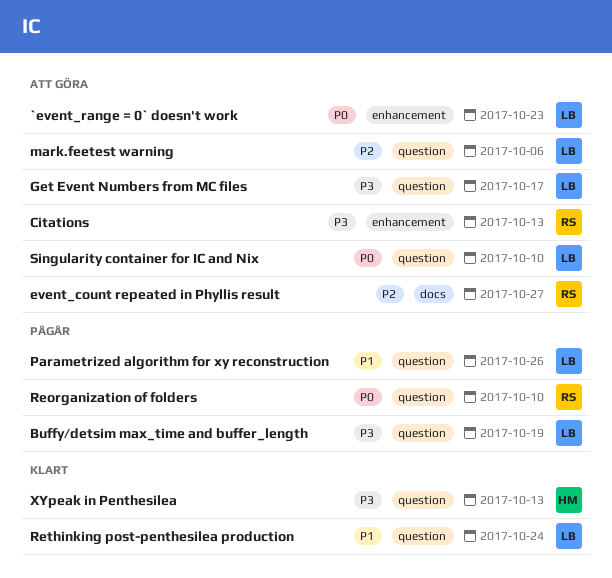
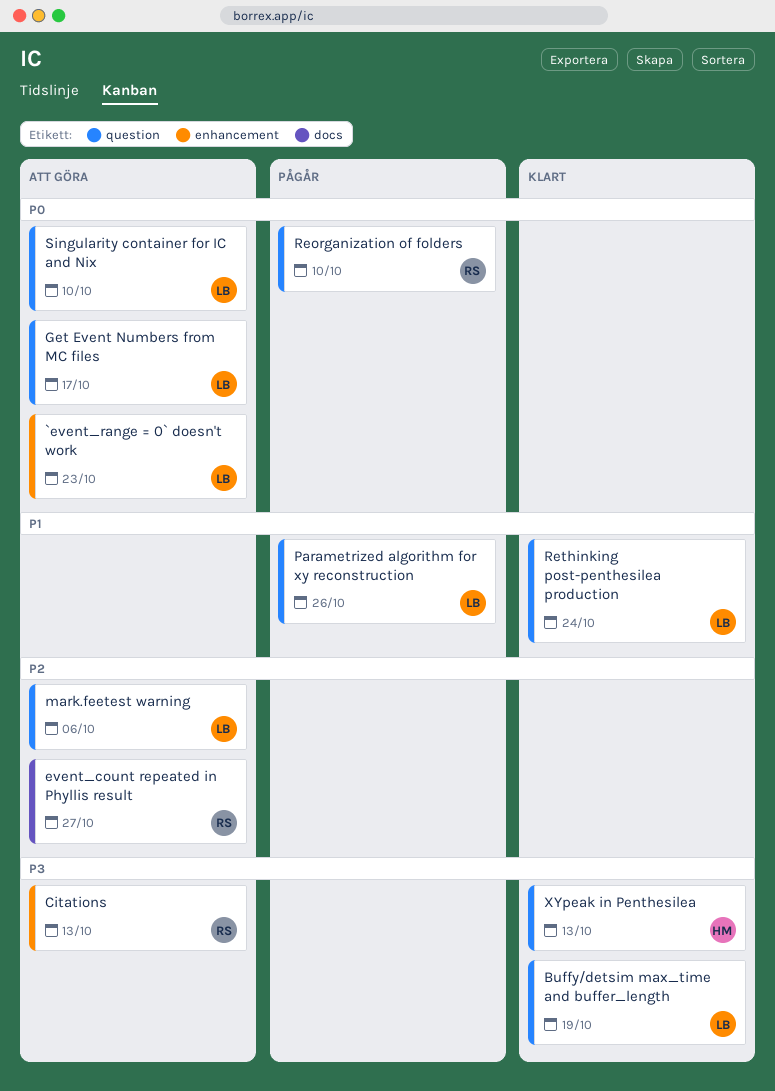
Buffy/detsim max_time and buffer_length, status: Pågår -> Klart
Get Event Numbers from MC files, priority: P3 -> P0

